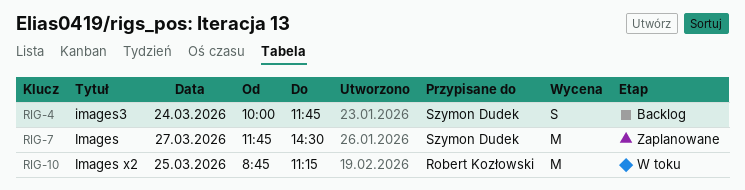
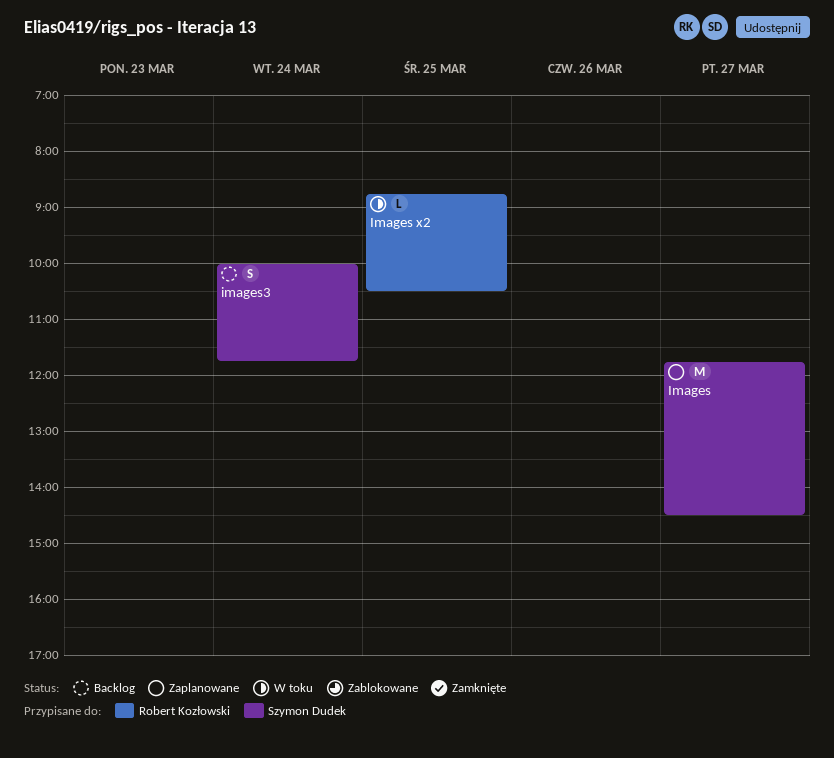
Images x2, estimate: M -> L
Images x2, ends: 11:15 -> 10:30

